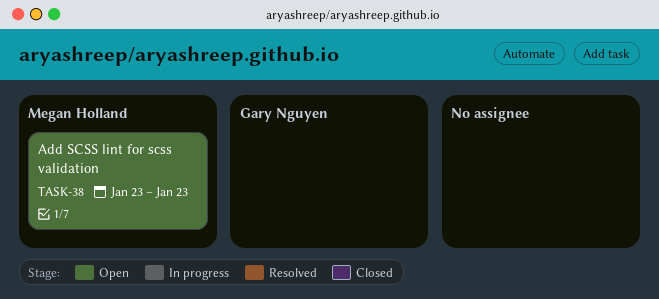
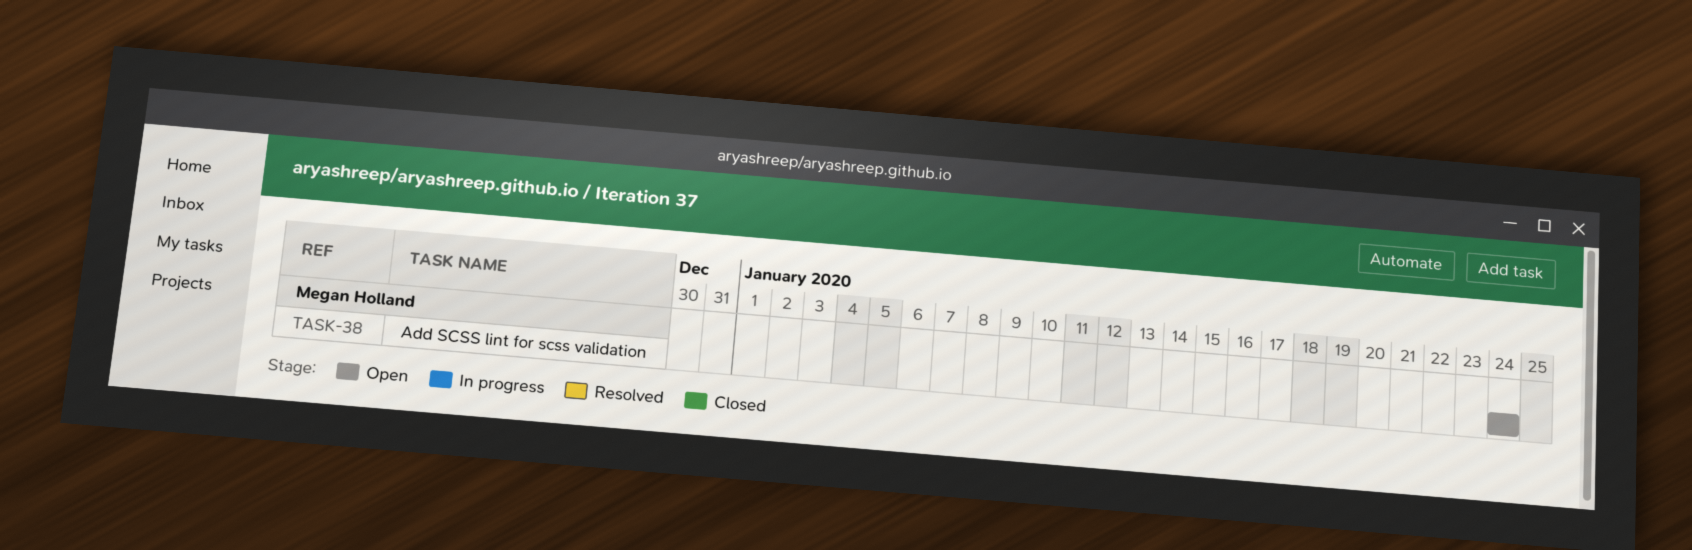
TASK-38, start: Jan 23 -> Jan 24
TASK-38, due: Jan 23 -> Jan 24

